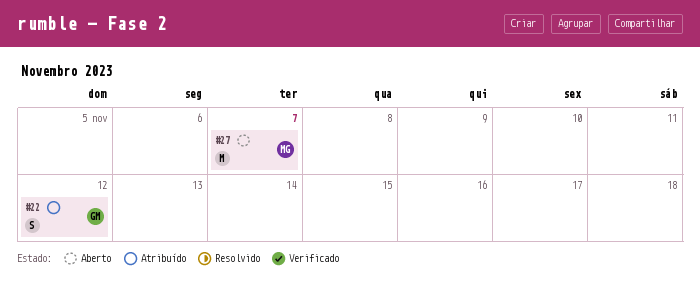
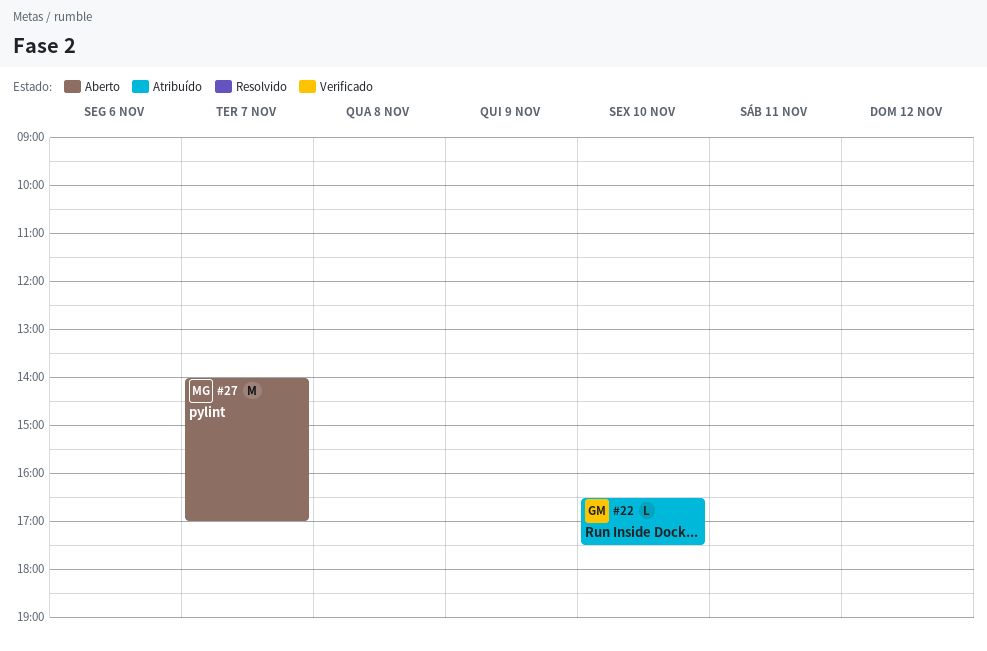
#22, estimate: S -> L
#22, day: Nov 12 -> Nov 10

